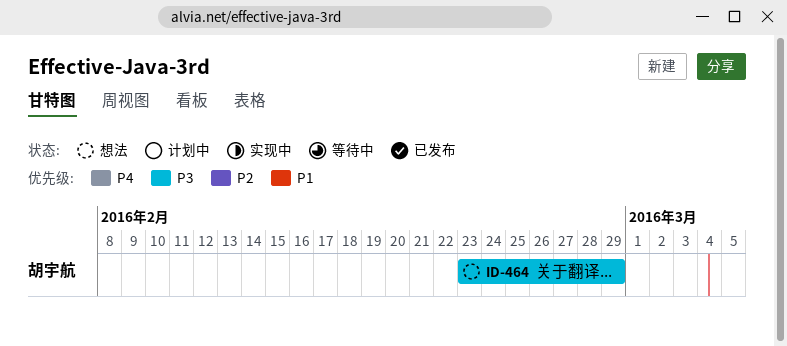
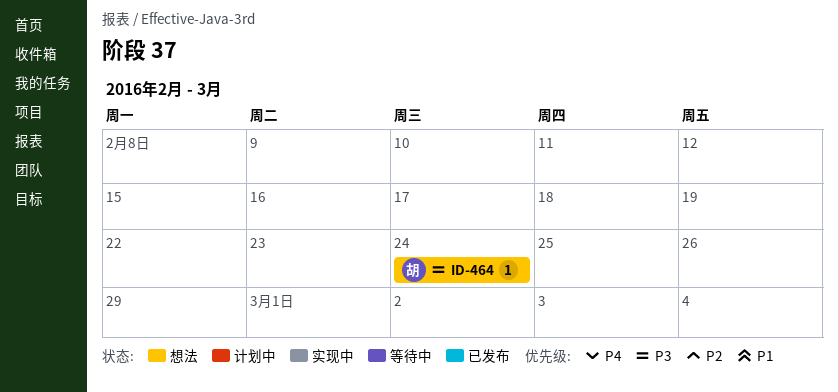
ID-464, start: Feb 23 -> Feb 24
ID-464, due: Feb 29 -> Feb 24

